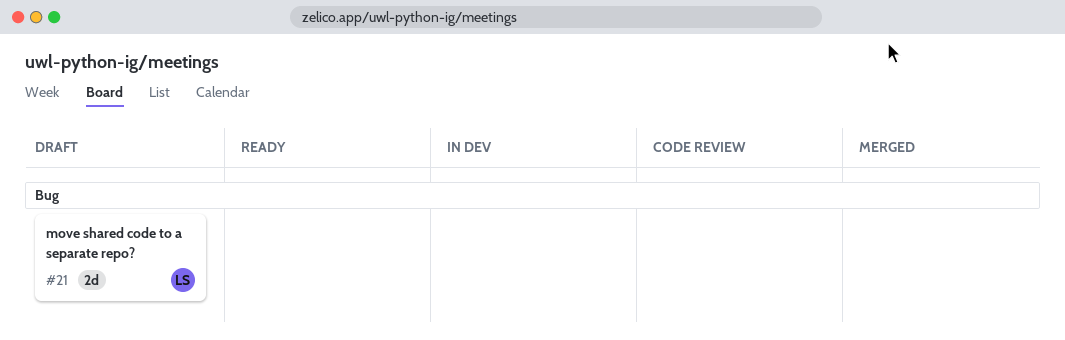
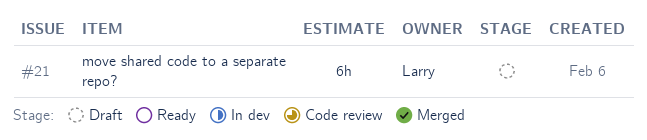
#21, estimate: 2d -> 6h

